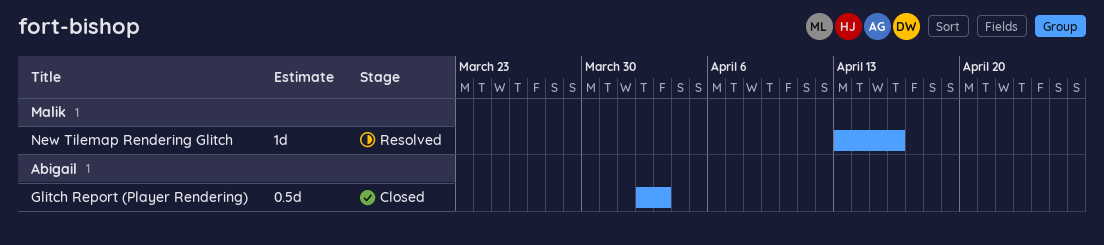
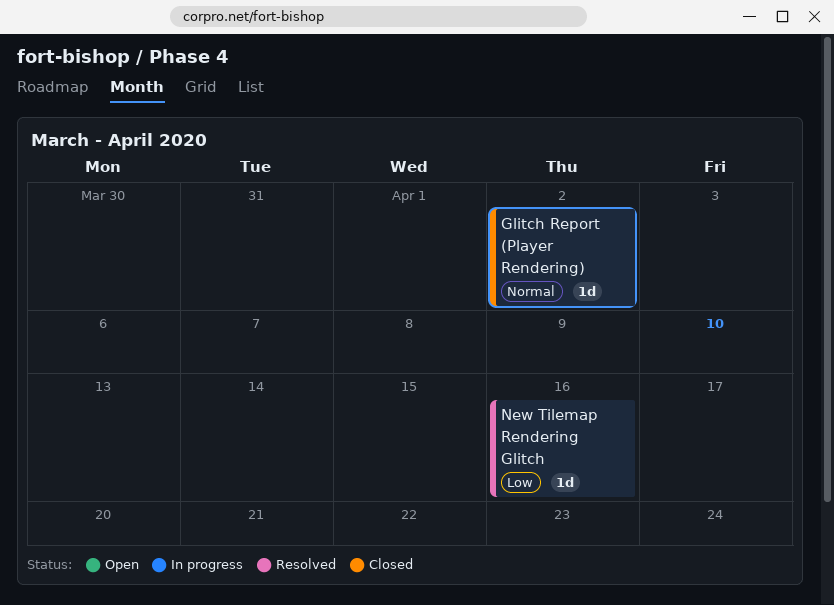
Glitch Report (Player Rendering), estimate: 0.5d -> 1d
Glitch Report (Player Rendering), due: Apr 3 -> Apr 2

